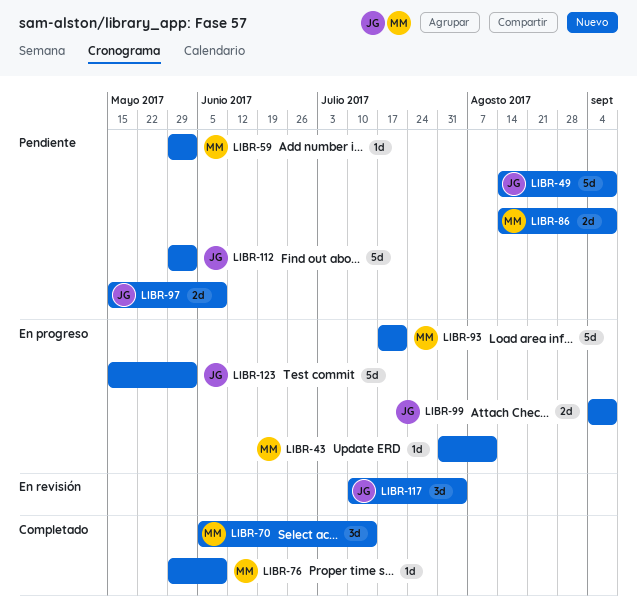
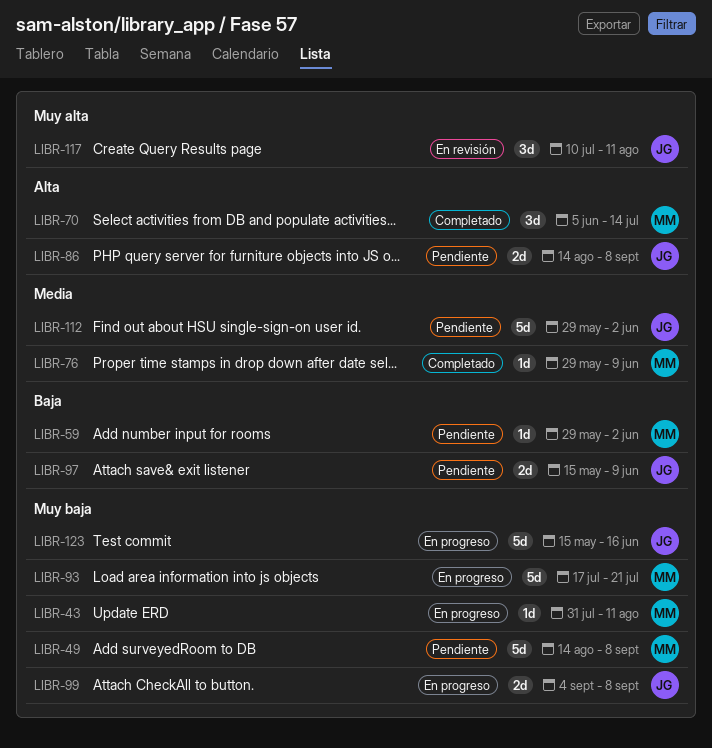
LIBR-49, owner: JG -> MM
LIBR-86, owner: MM -> JG
LIBR-117, due: Aug 4 -> Aug 11
LIBR-123, due: Jun 2 -> Jun 16

